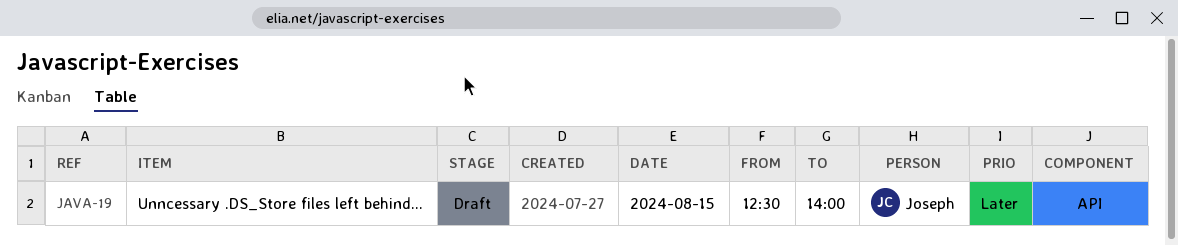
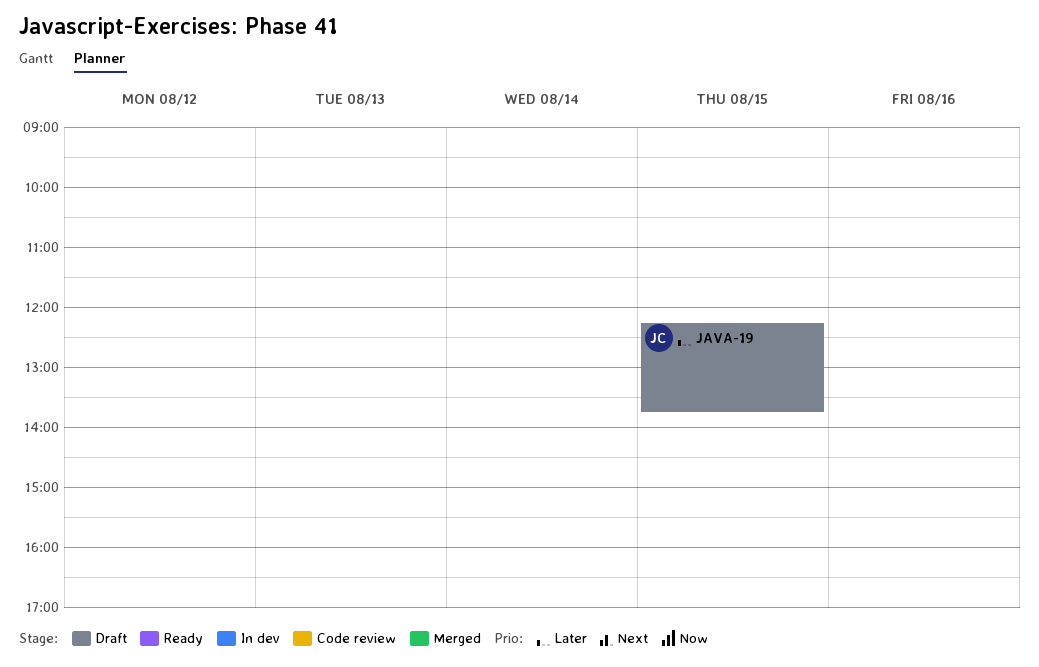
JAVA-19, begins: 12:30 -> 12:15
JAVA-19, ends: 14:00 -> 13:45

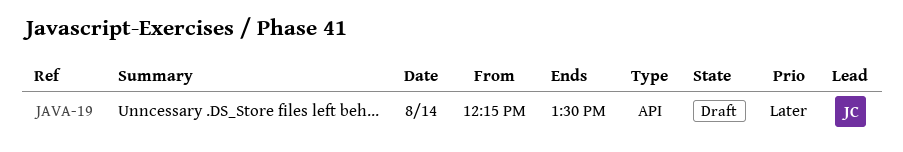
JAVA-19, day: Aug 15 -> Aug 14
JAVA-19, ends: 13:45 -> 13:30

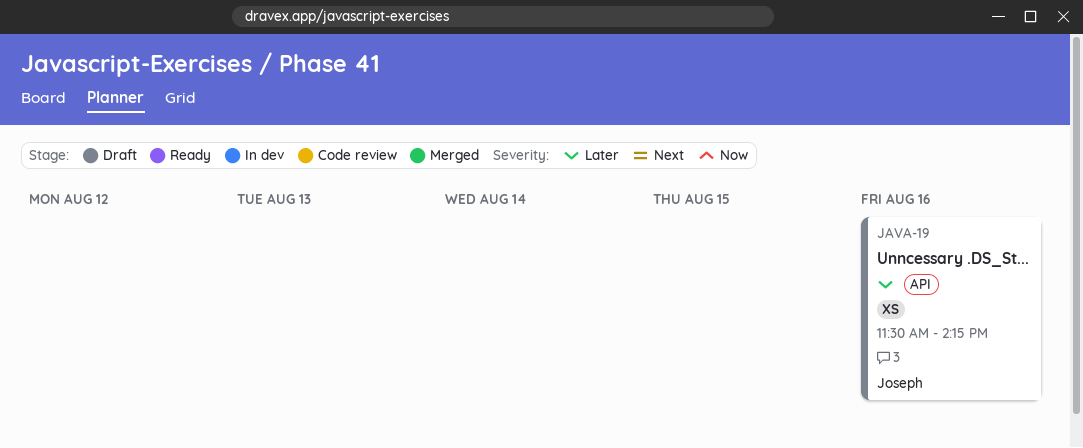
JAVA-19, day: Aug 14 -> Aug 16
JAVA-19, begins: 12:15 -> 11:30
JAVA-19, ends: 13:30 -> 14:15

